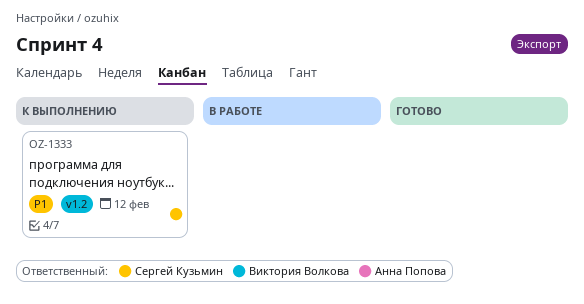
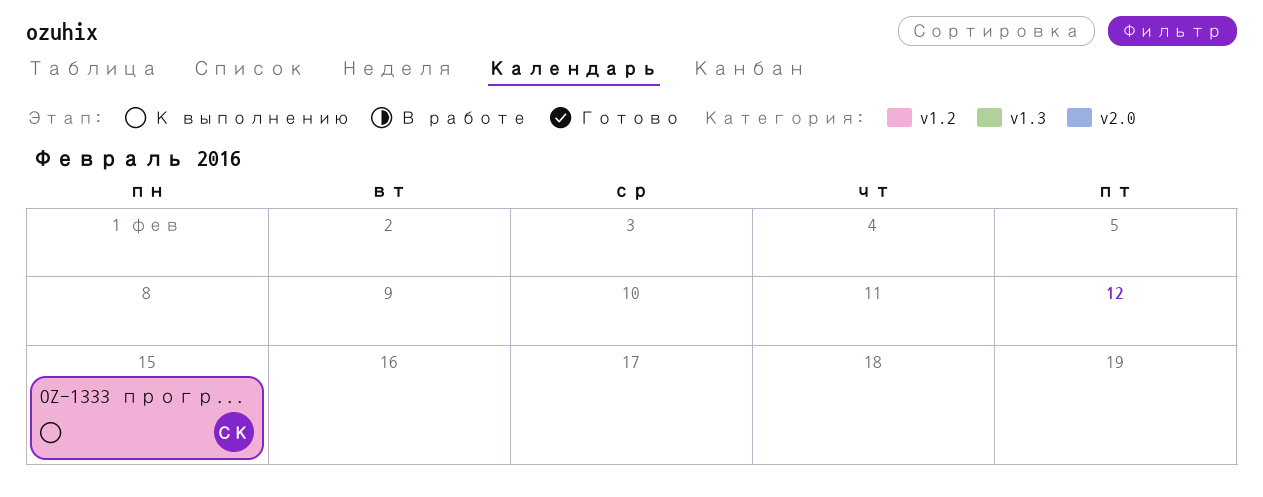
OZ-1333, due: Feb 12 -> Feb 15

